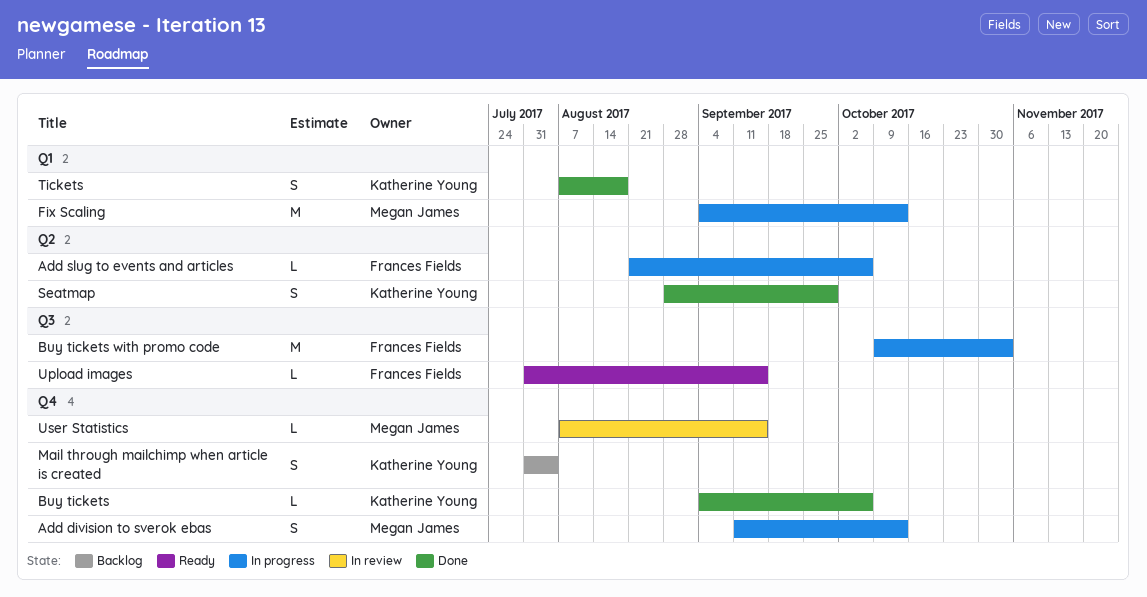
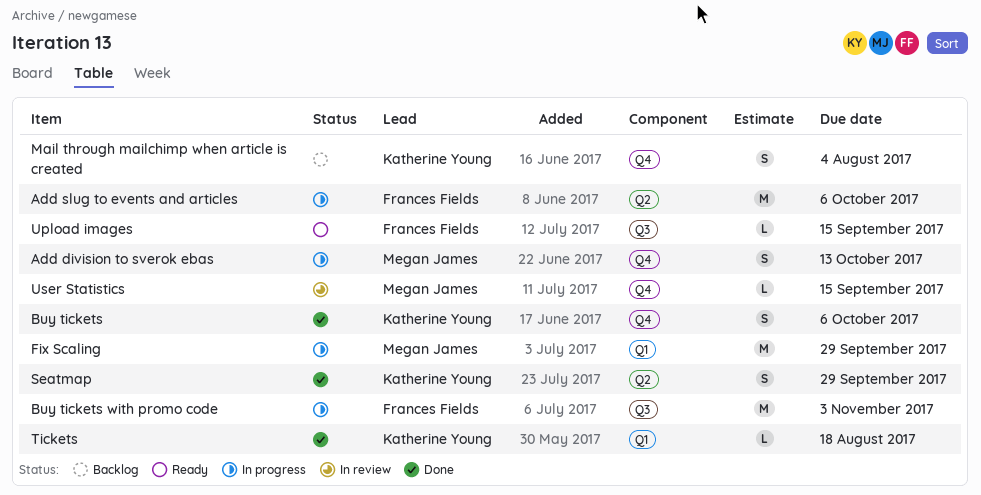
Add slug to events and articles, estimate: L -> M
Buy tickets, estimate: L -> S
Fix Scaling, due: Oct 13 -> Sep 29
Tickets, estimate: S -> L

